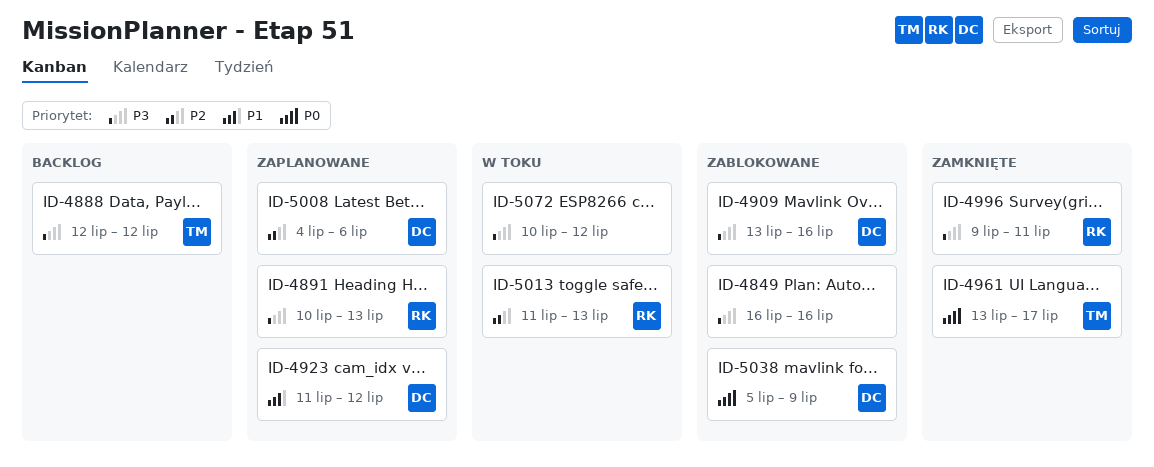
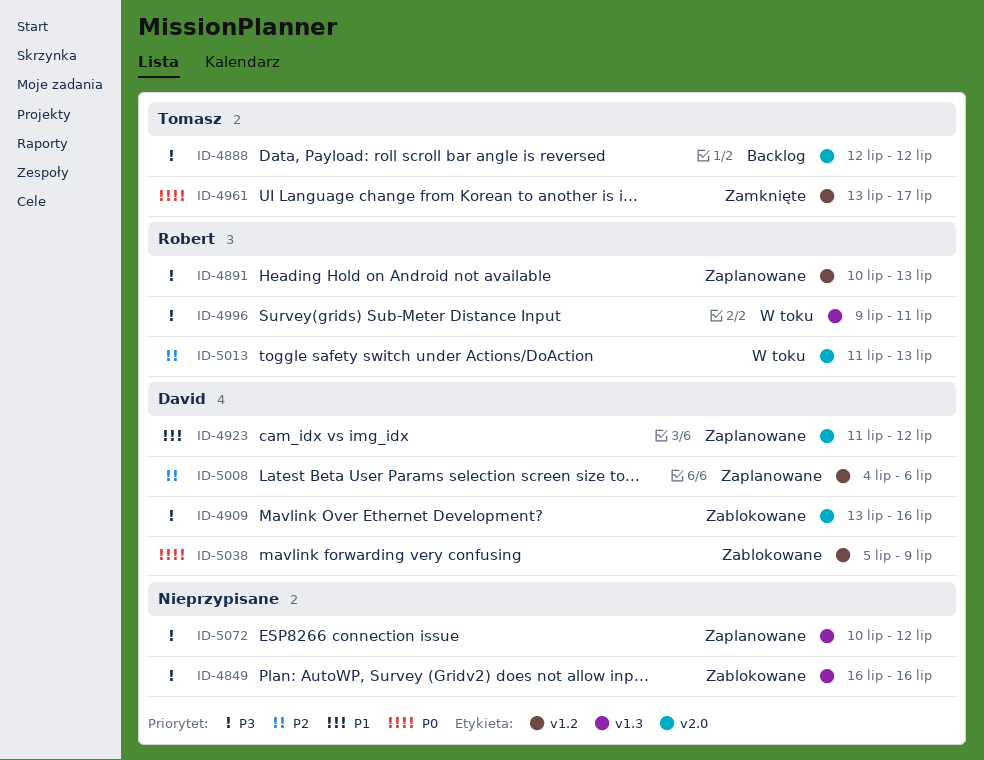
ID-4996, status: Zamknięte -> W toku
ID-5072, status: W toku -> Zaplanowane

